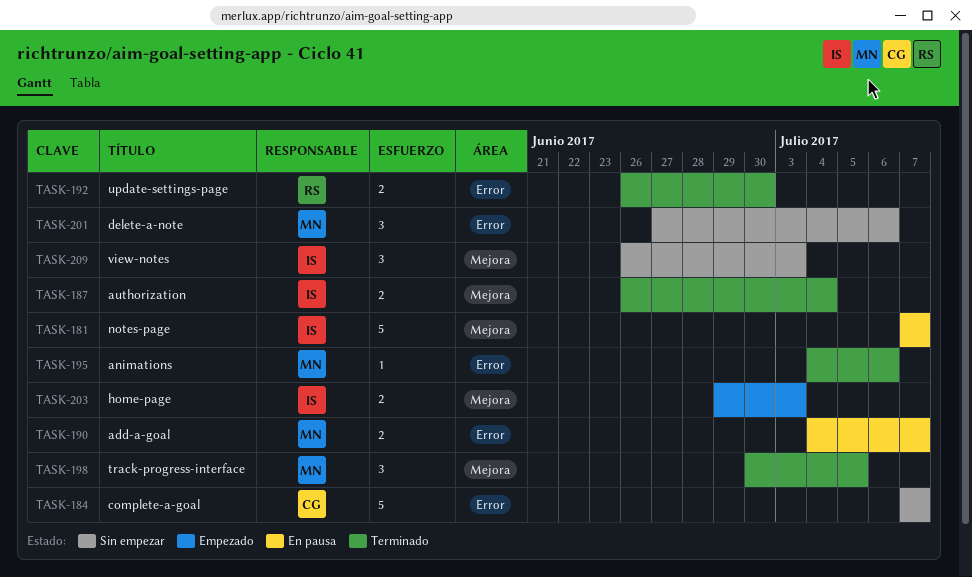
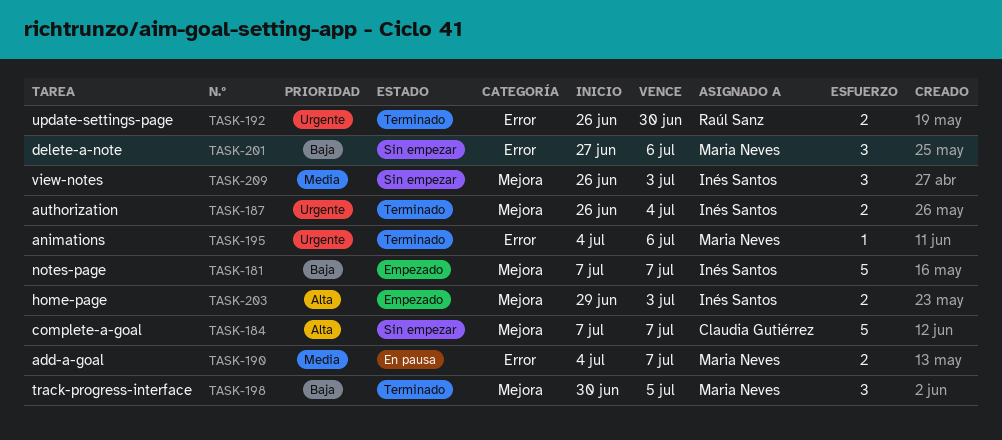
TASK-181, status: En pausa -> Empezado
TASK-184, label: Error -> Mejora

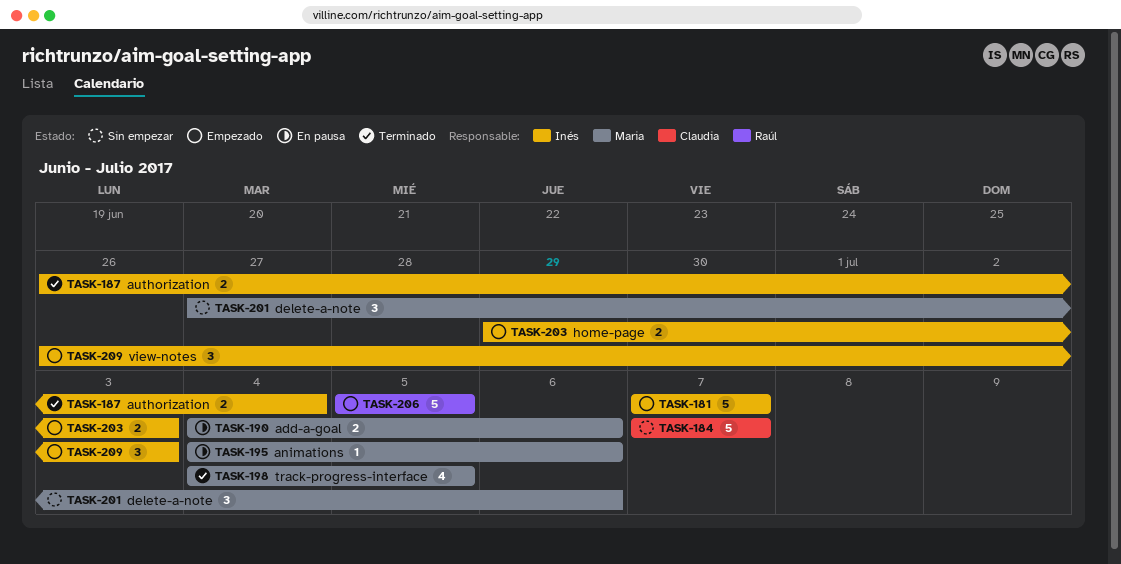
TASK-190, due: Jul 7 -> Jul 6
TASK-192: present -> none
TASK-195, status: Terminado -> En pausa
TASK-198, estimate: 3 -> 4
TASK-198, start: Jun 30 -> Jul 4
TASK-206: none -> present
TASK-209, status: Sin empezar -> Empezado

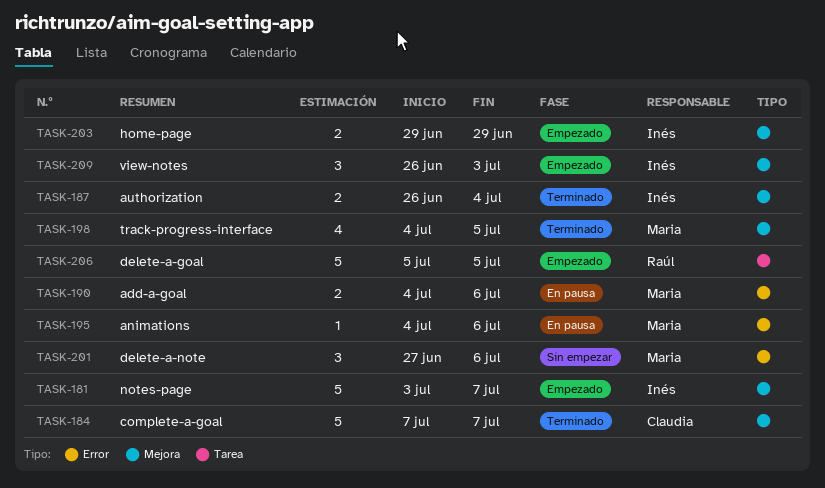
TASK-181, start: Jul 7 -> Jul 3
TASK-184, status: Sin empezar -> Terminado
TASK-203, due: Jul 3 -> Jun 29

